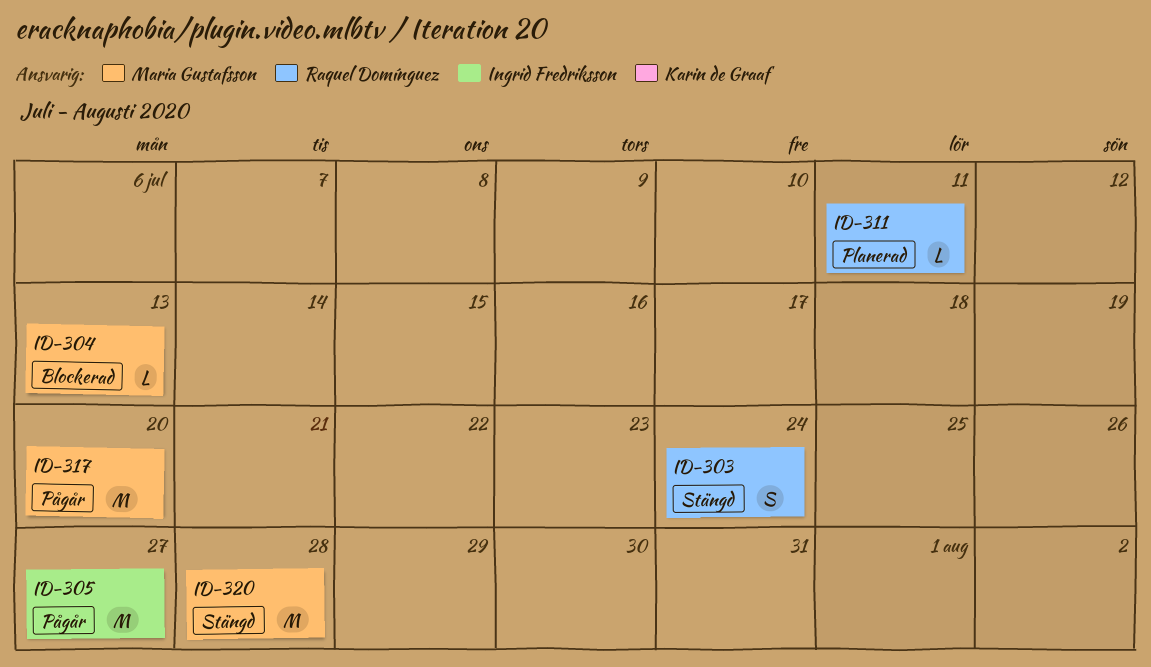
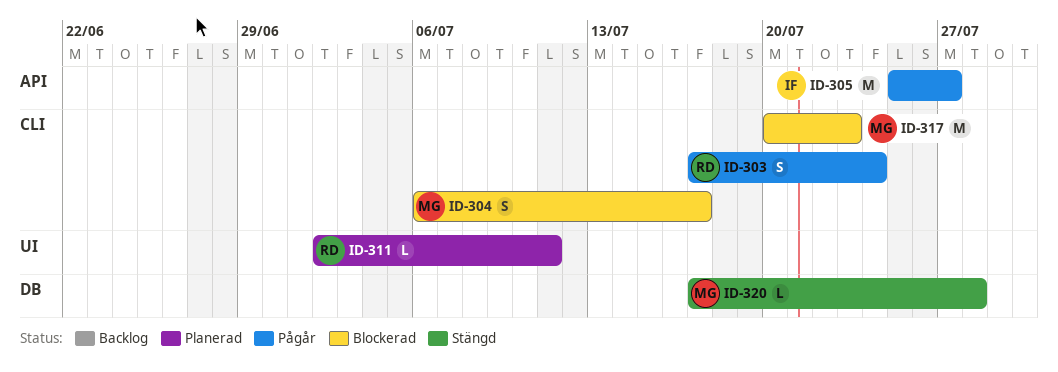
ID-303, status: Stängd -> Pågår
ID-304, estimate: L -> S
ID-304, due: Jul 13 -> Jul 17
ID-317, status: Pågår -> Blockerad
ID-317, due: Jul 20 -> Jul 23
ID-320, estimate: M -> L

